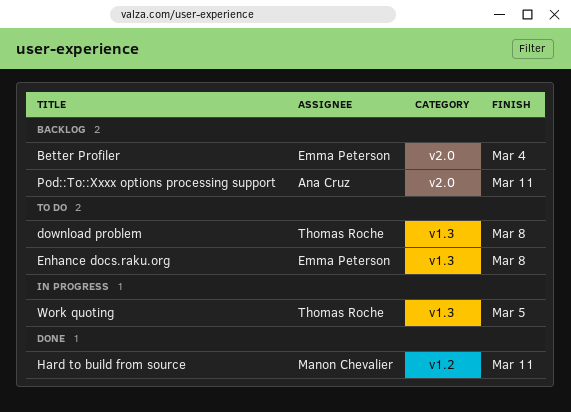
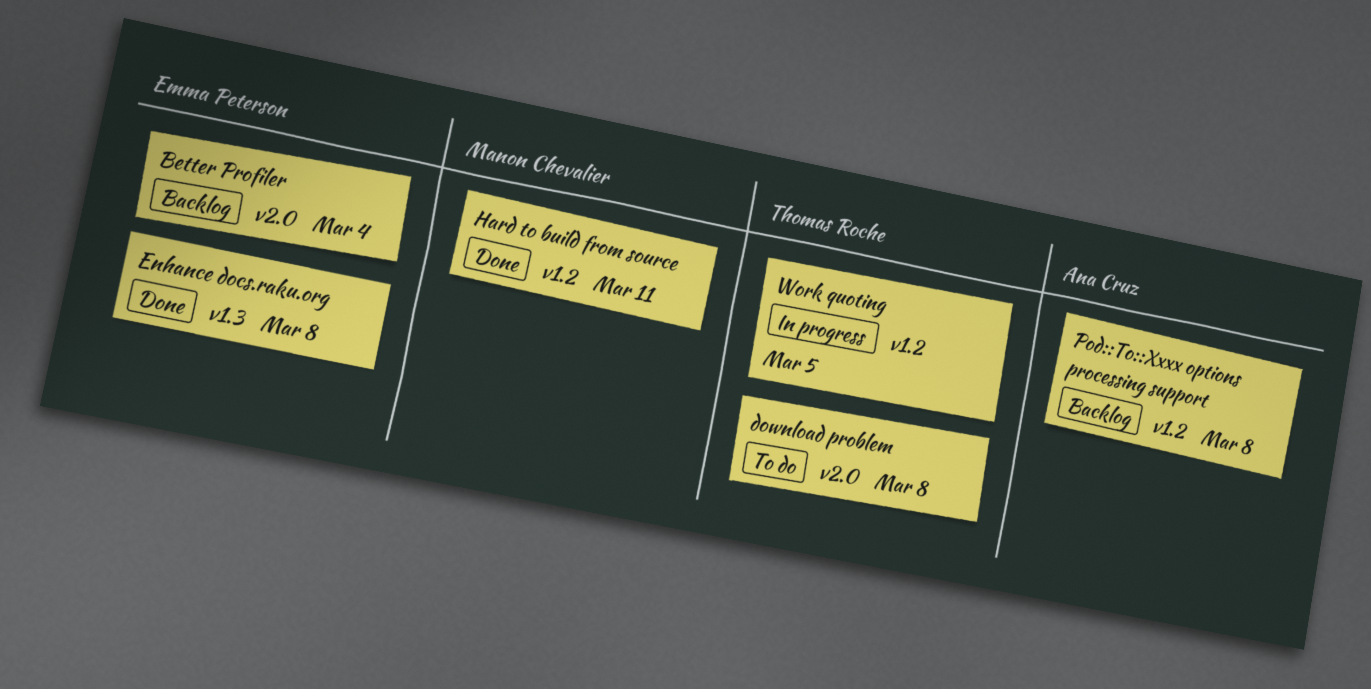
download problem, label: v1.3 -> v2.0
Enhance docs.raku.org, status: To do -> Done
Pod::To::Xxxx options processing support, label: v2.0 -> v1.2
Pod::To::Xxxx options processing support, due: Mar 11 -> Mar 8
Work quoting, label: v1.3 -> v1.2

